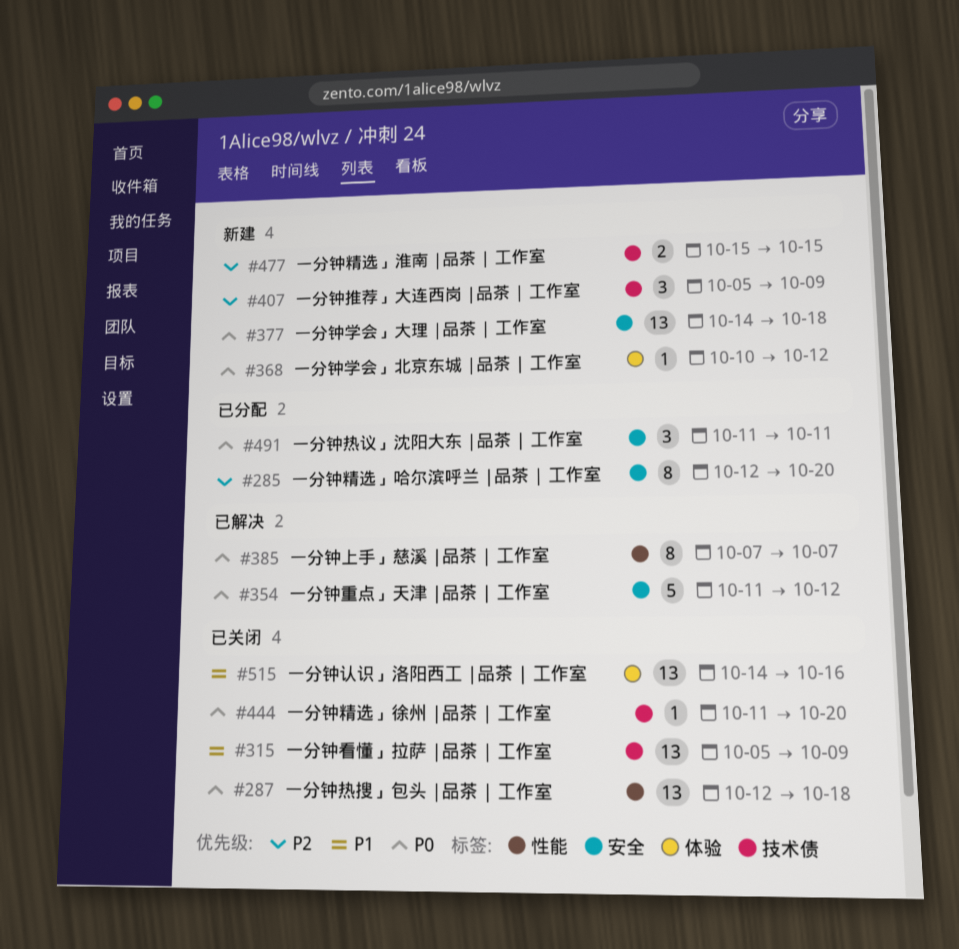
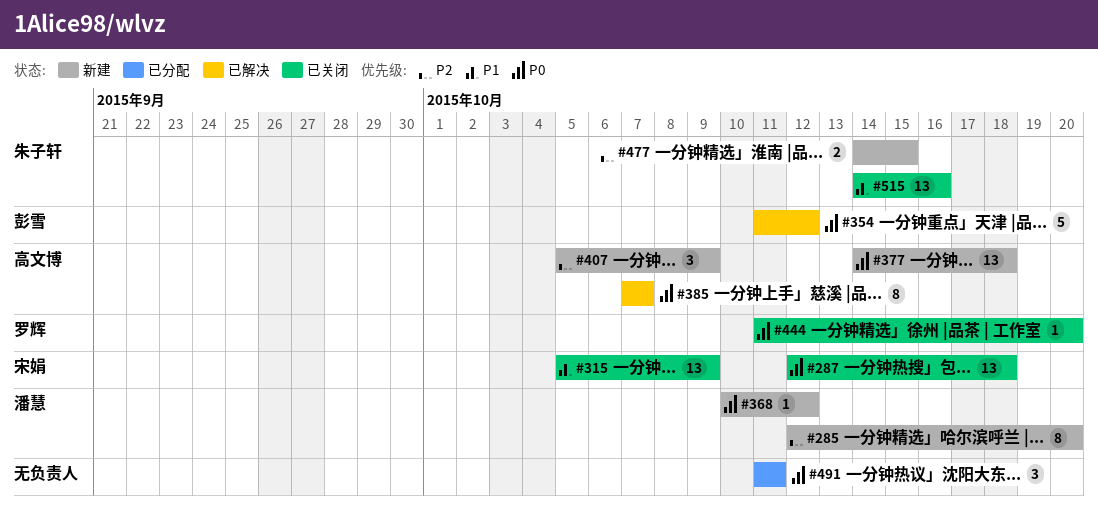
#285, status: 已分配 -> 新建
#477, start: Oct 15 -> Oct 14

